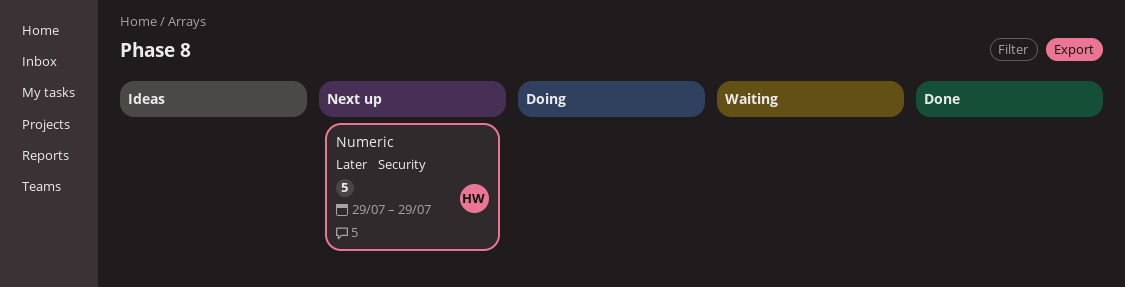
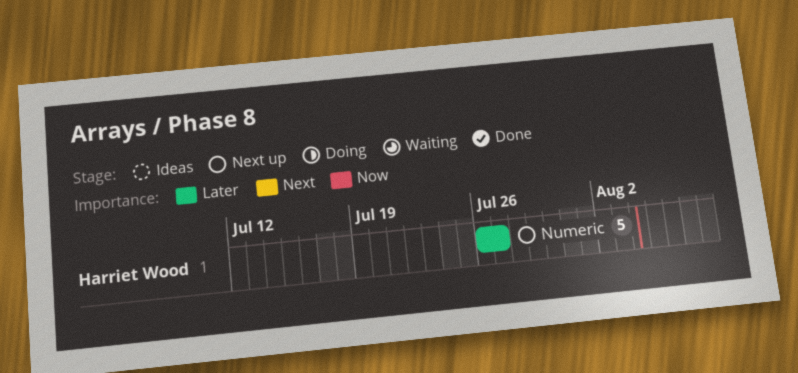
Numeric, start: Jul 29 -> Jul 26
Numeric, due: Jul 29 -> Jul 27

